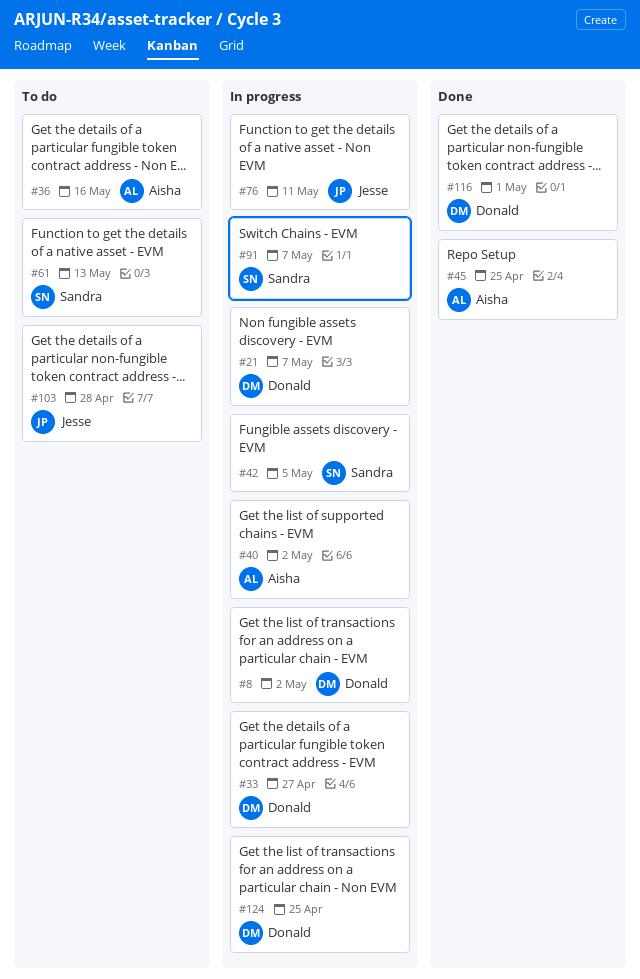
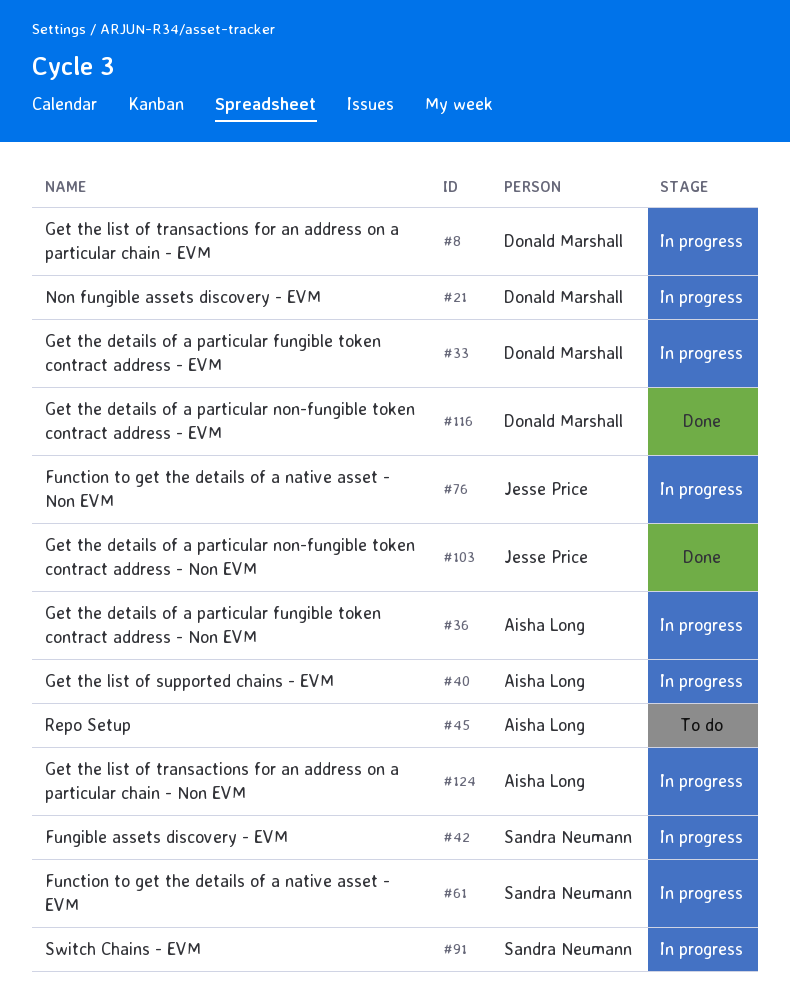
#36, status: To do -> In progress
#45, status: Done -> To do
#61, status: To do -> In progress
#103, status: To do -> Done
#124, owner: Donald Marshall -> Aisha Long

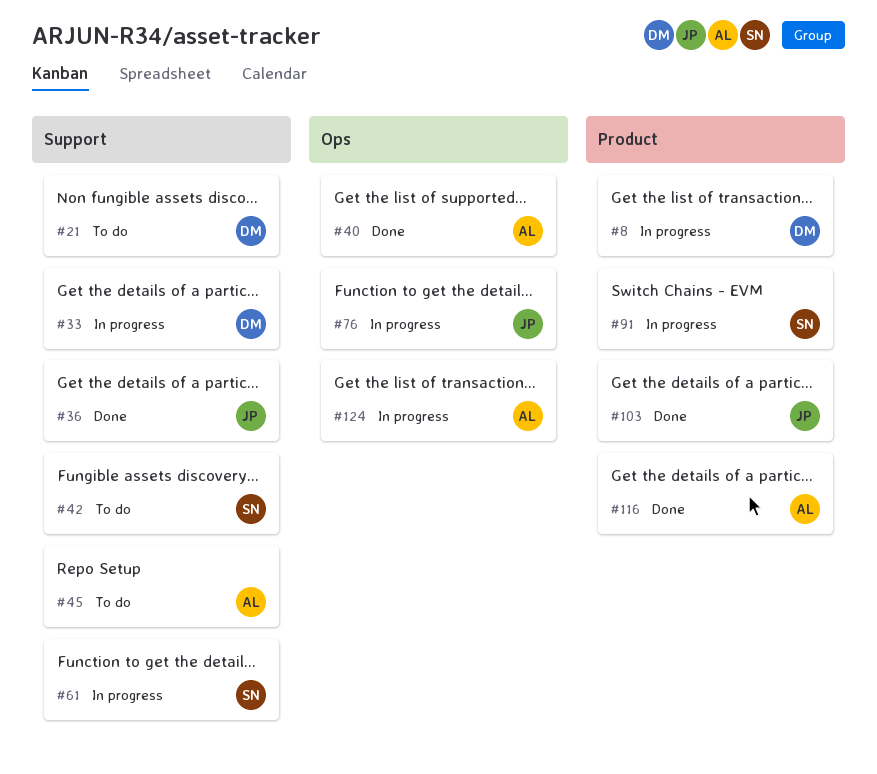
#21, status: In progress -> To do
#36, status: In progress -> Done
#36, owner: Aisha Long -> Jesse Price
#40, status: In progress -> Done
#42, status: In progress -> To do
#116, owner: Donald Marshall -> Aisha Long

